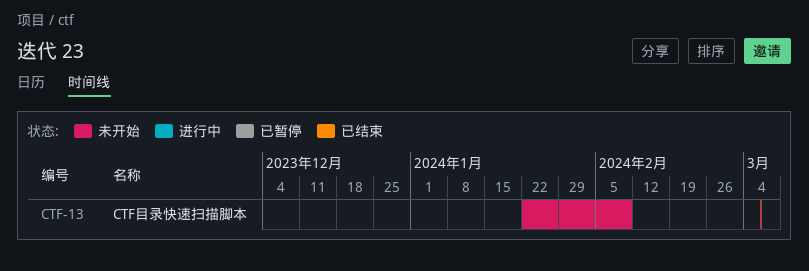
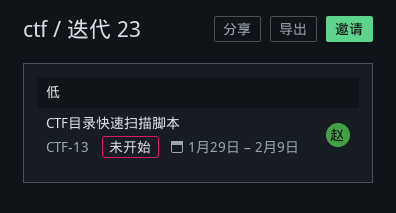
CTF-13, start: Jan 22 -> Jan 29

